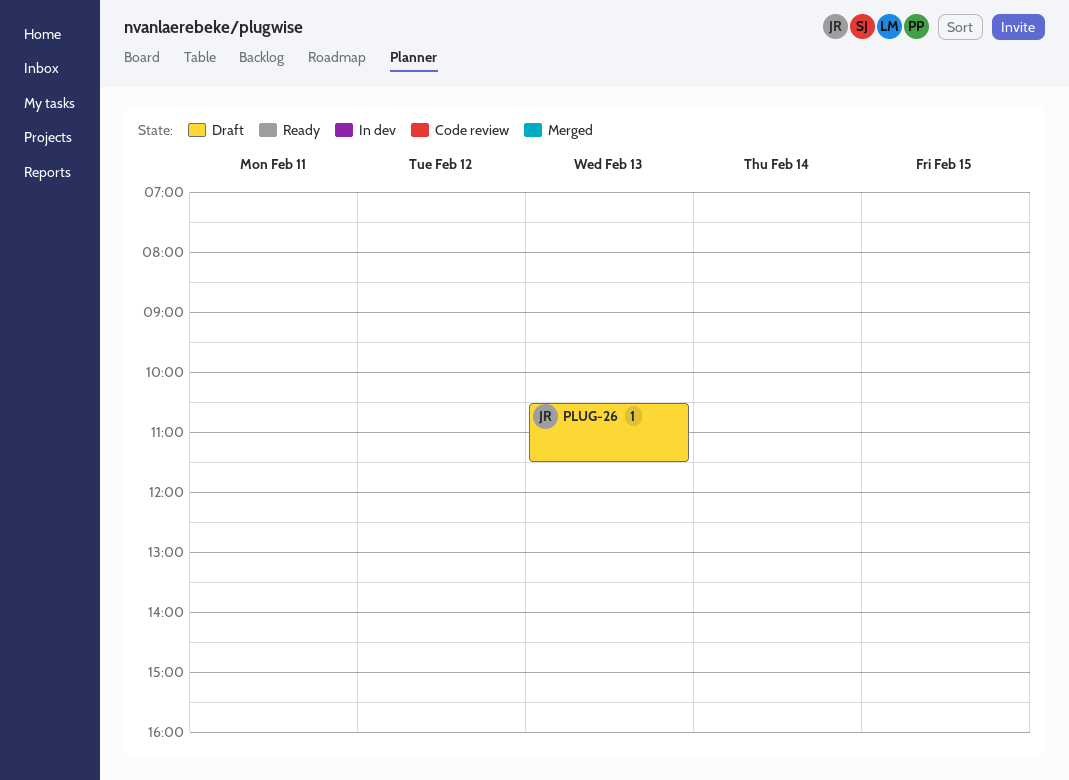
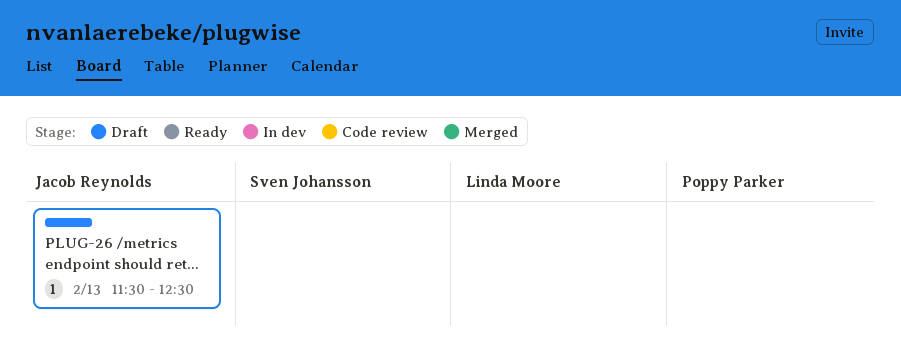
PLUG-26, begins: 10:30 -> 11:30
PLUG-26, ends: 11:30 -> 12:30

